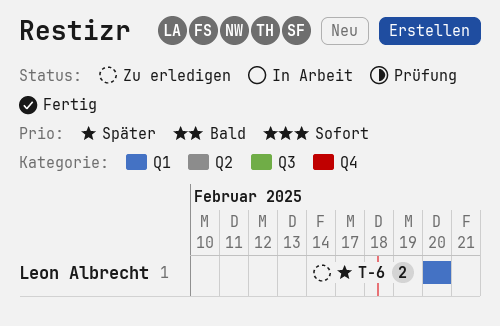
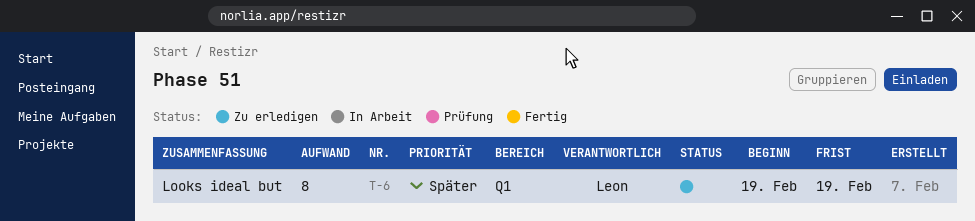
T-6, estimate: 2 -> 8
T-6, start: Feb 20 -> Feb 19
T-6, due: Feb 20 -> Feb 19

